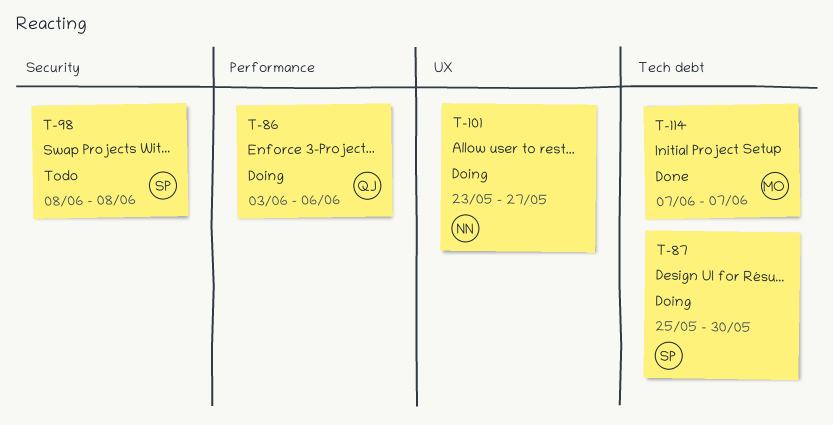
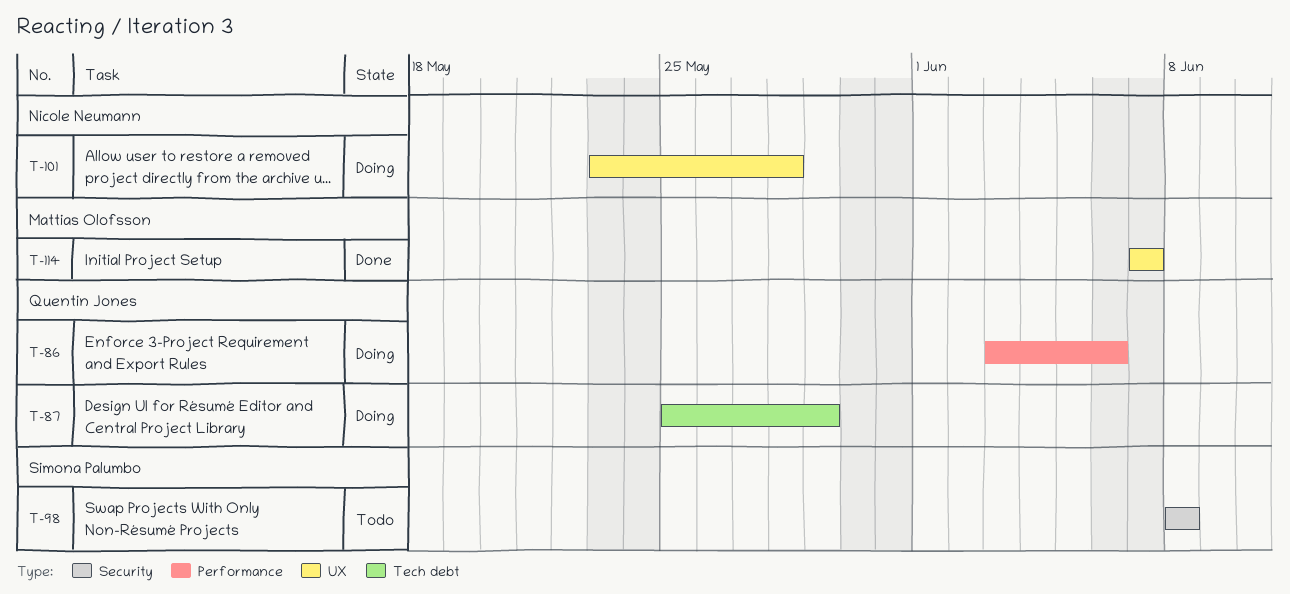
T-87, owner: Simona Palumbo -> Quentin Jones
T-87, due: May 30 -> May 29
T-101, due: May 27 -> May 28
T-114, label: Tech debt -> UX

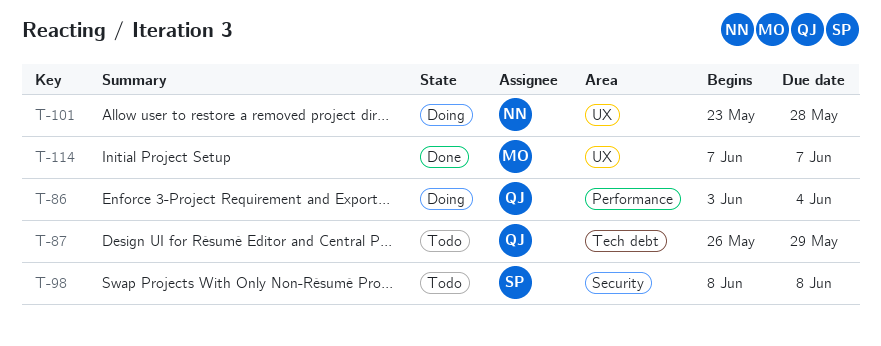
T-86, due: Jun 6 -> Jun 4
T-87, status: Doing -> Todo
T-87, start: May 25 -> May 26

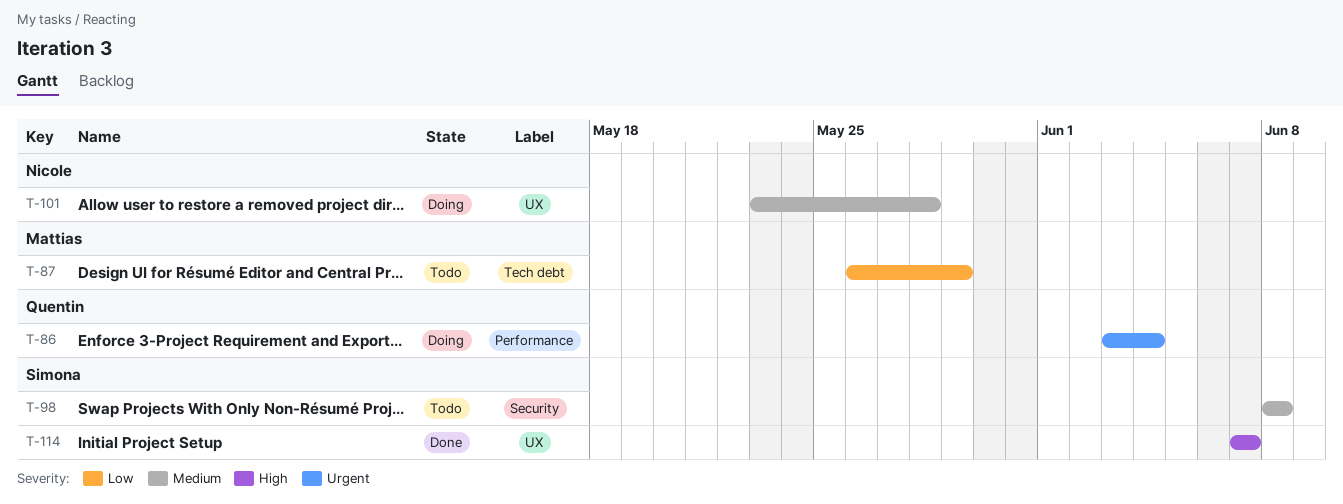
T-87, owner: Quentin -> Mattias
T-114, owner: Mattias -> Simona

